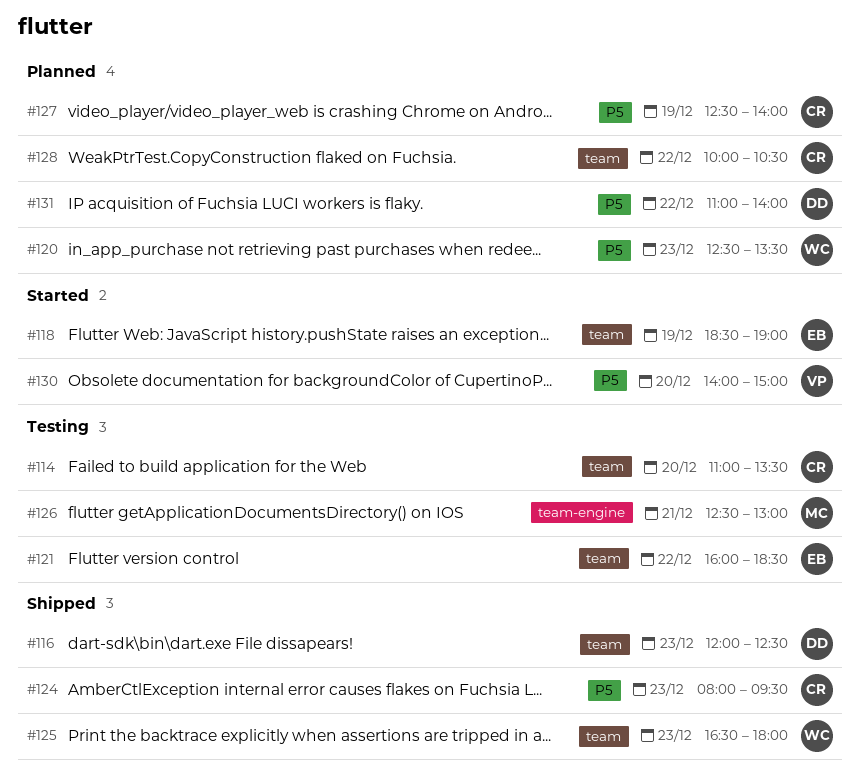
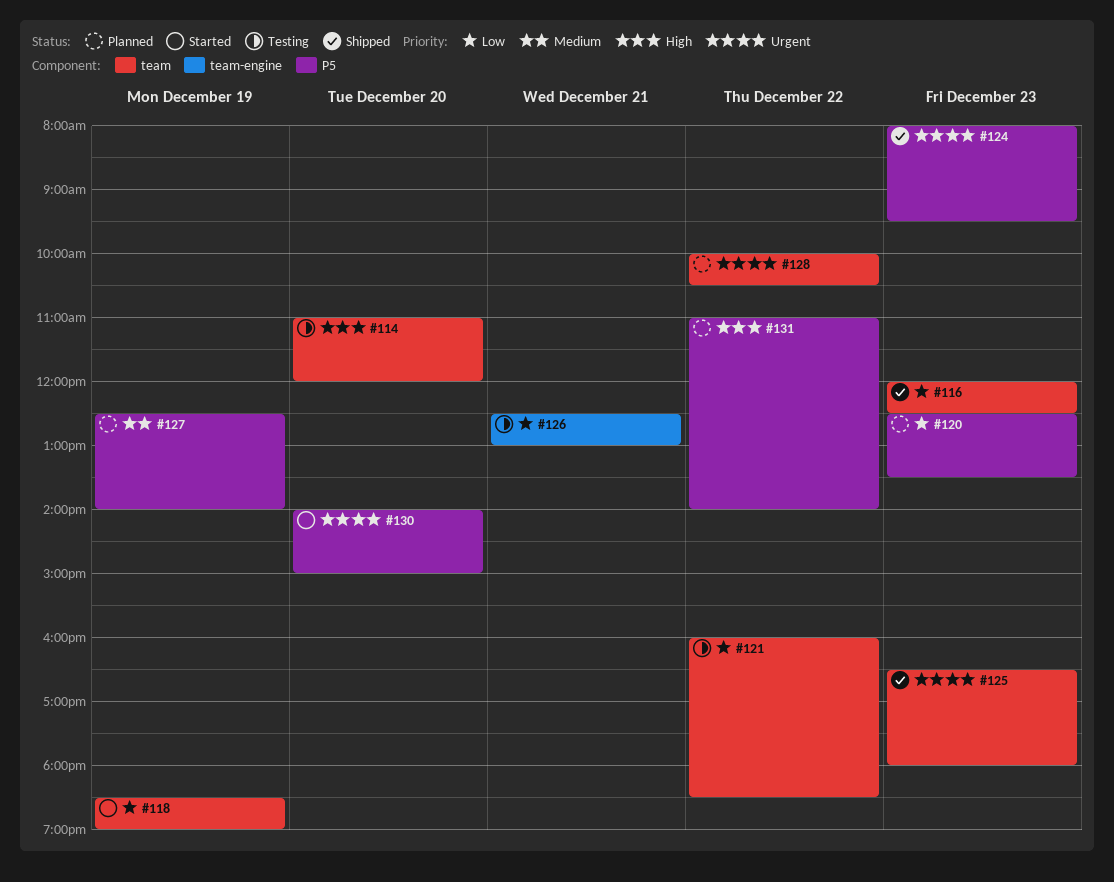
#114, ends: 13:30 -> 12:00

